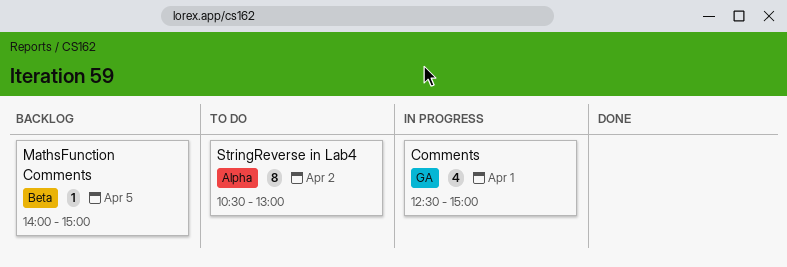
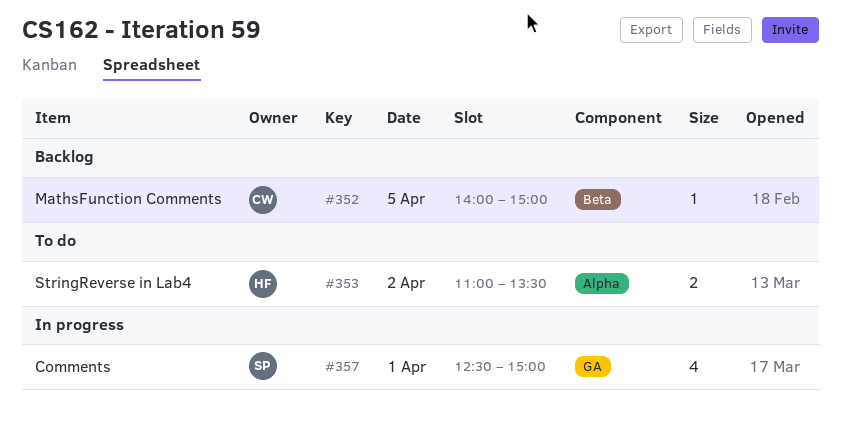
StringReverse in Lab4, estimate: 8 -> 2
StringReverse in Lab4, begins: 10:30 -> 11:00
StringReverse in Lab4, ends: 13:00 -> 13:30

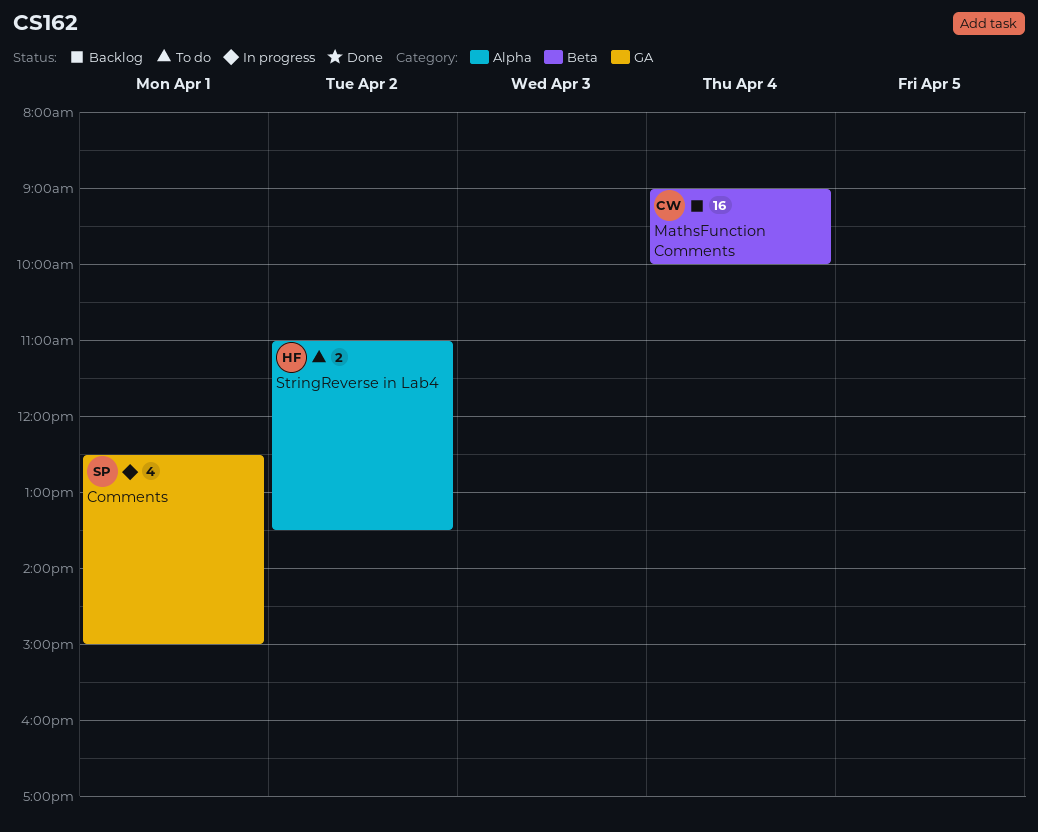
MathsFunction Comments, estimate: 1 -> 16
MathsFunction Comments, day: Apr 5 -> Apr 4
MathsFunction Comments, begins: 14:00 -> 09:00
MathsFunction Comments, ends: 15:00 -> 10:00

